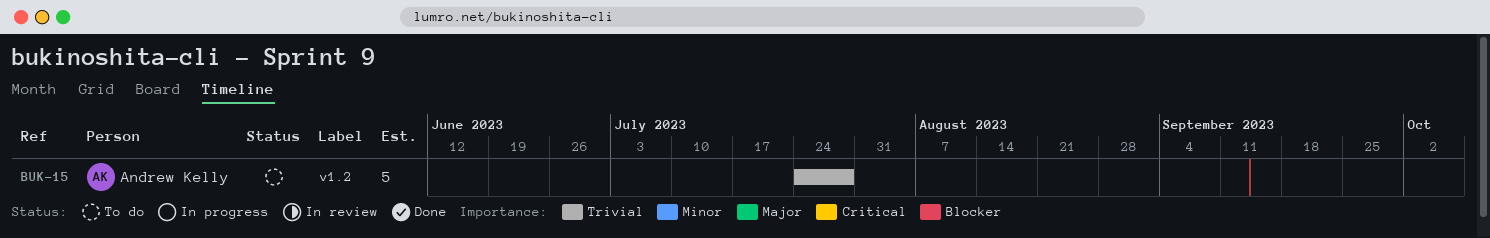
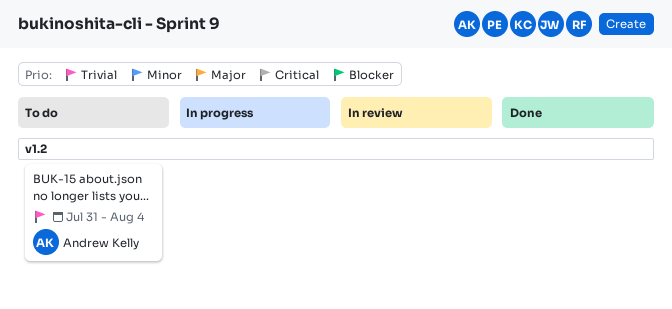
BUK-15, start: Jul 24 -> Jul 31
BUK-15, due: Jul 28 -> Aug 4

